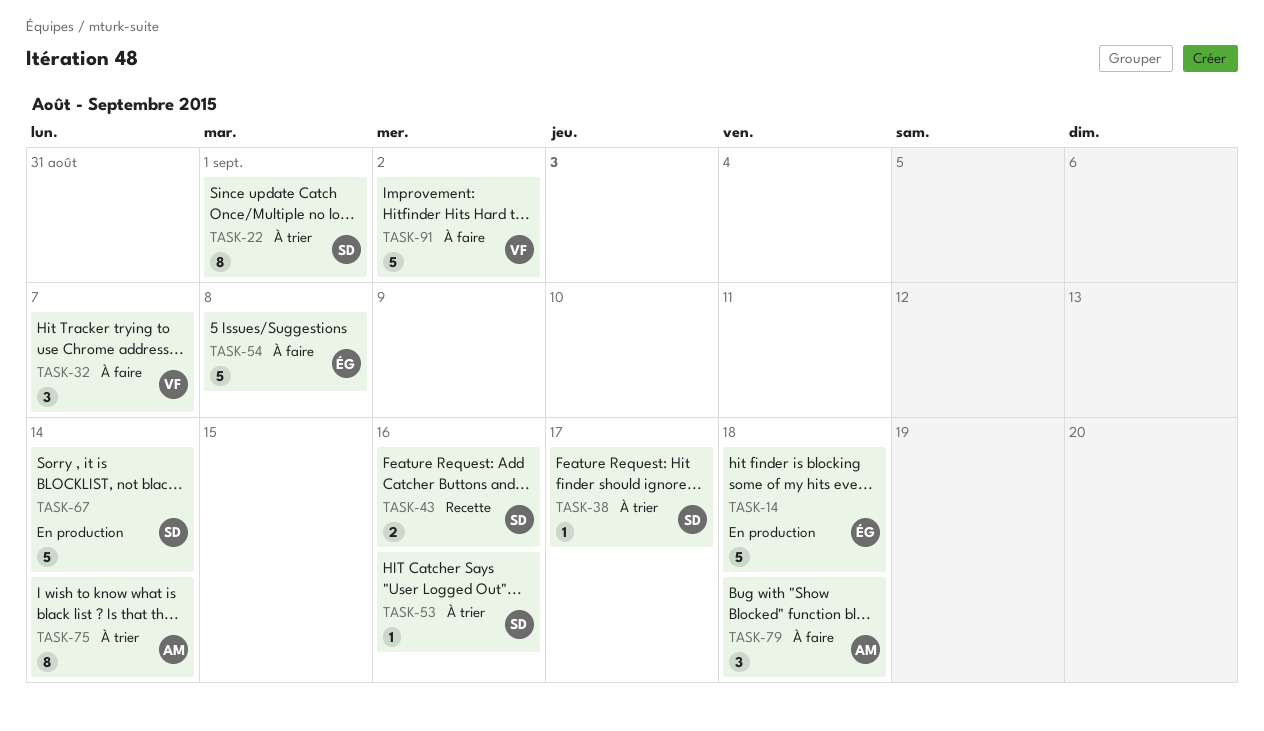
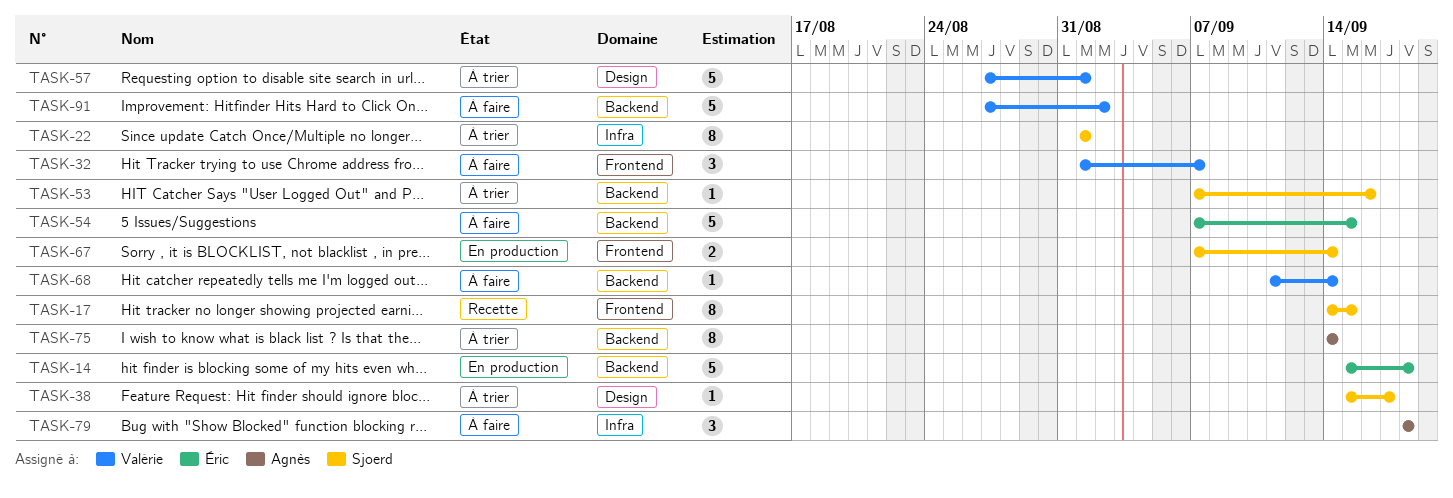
TASK-17: none -> present
TASK-43: present -> none
TASK-54, due: Sep 8 -> Sep 15
TASK-57: none -> present
TASK-67, estimate: 5 -> 2
TASK-68: none -> present

